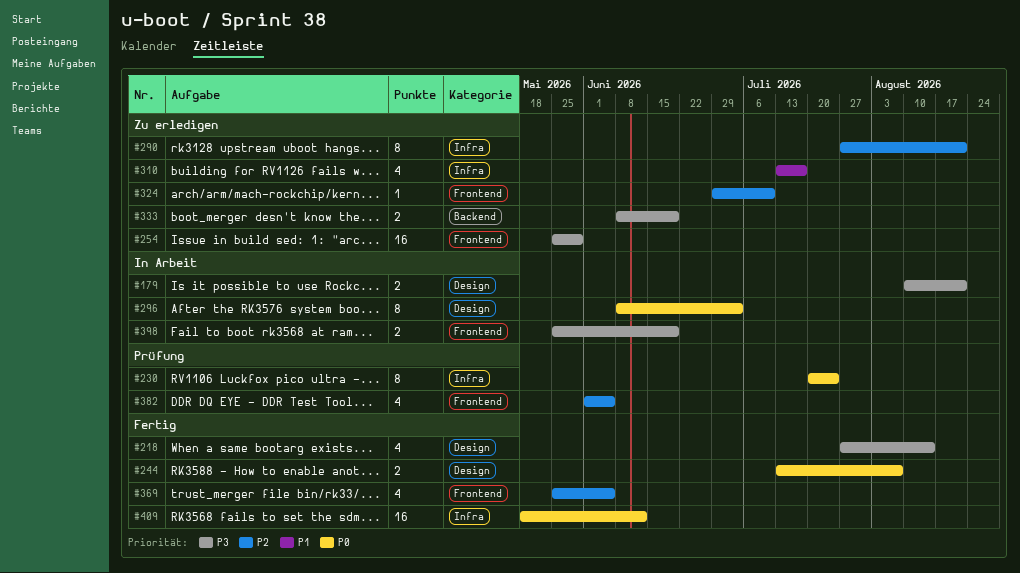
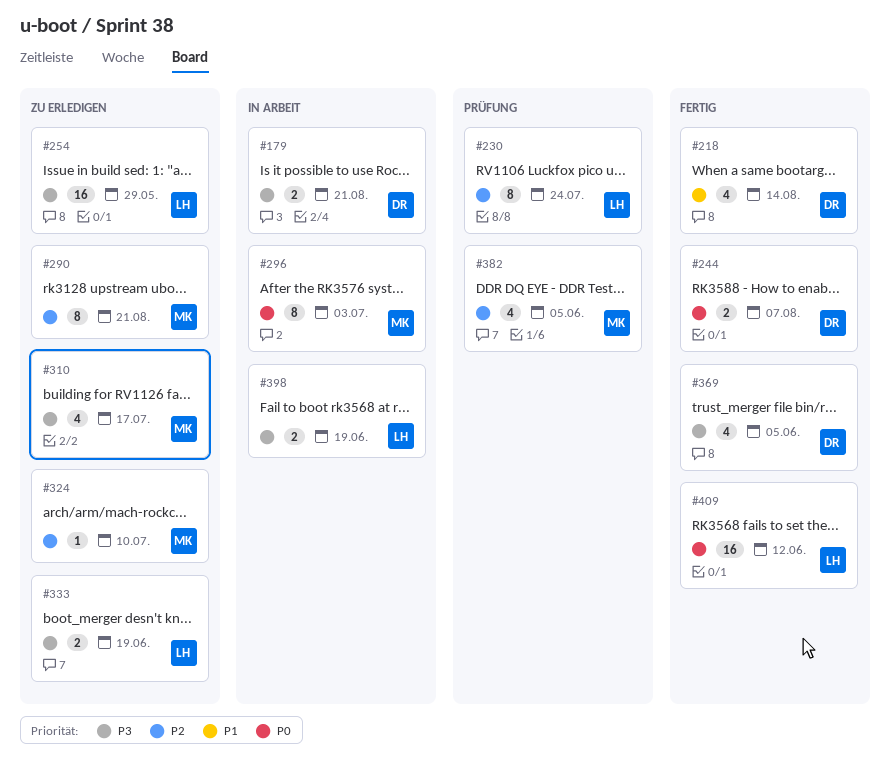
#218, priority: P3 -> P1
#230, priority: P0 -> P2
#310, priority: P1 -> P3
#369, priority: P2 -> P3

